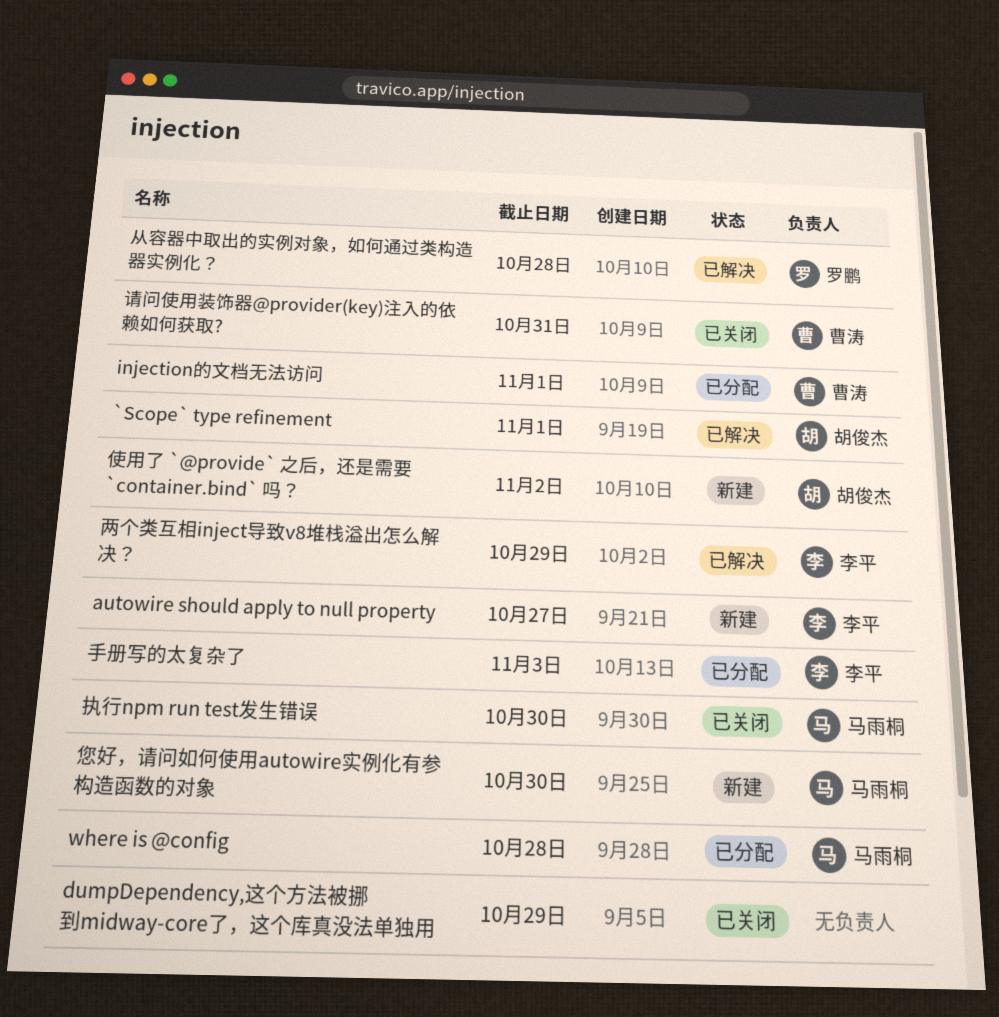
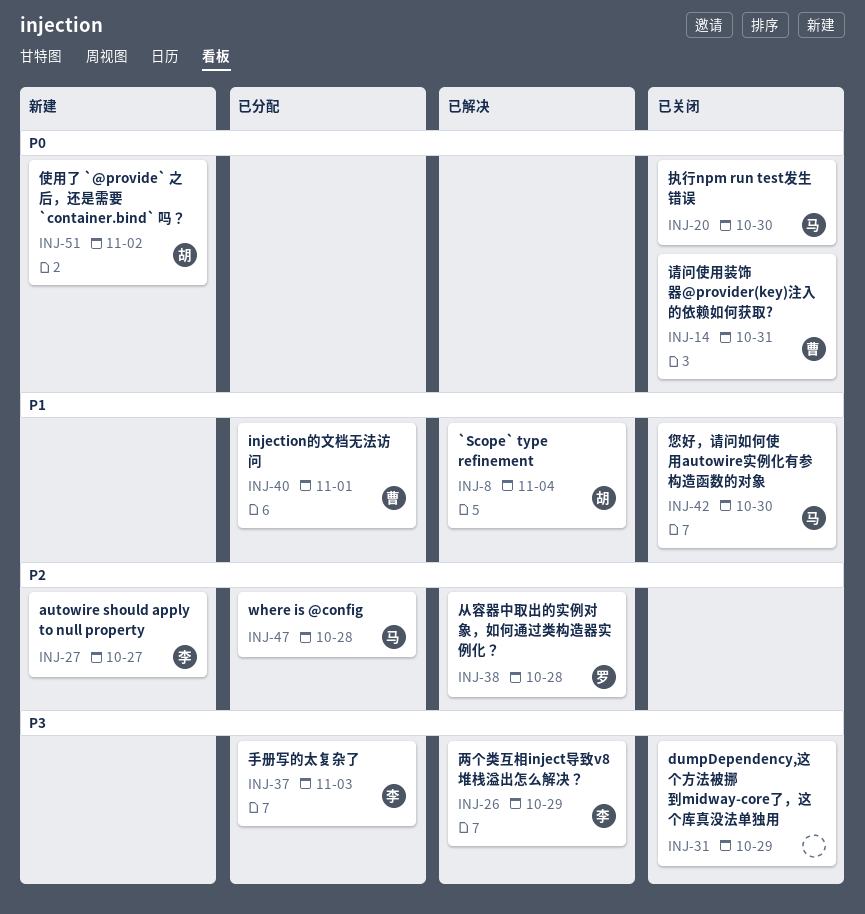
`Scope` type refinement, due: Nov 1 -> Nov 4
您好，请问如何使用autowire实例化有参构造函数的对象, status: 新建 -> 已关闭

